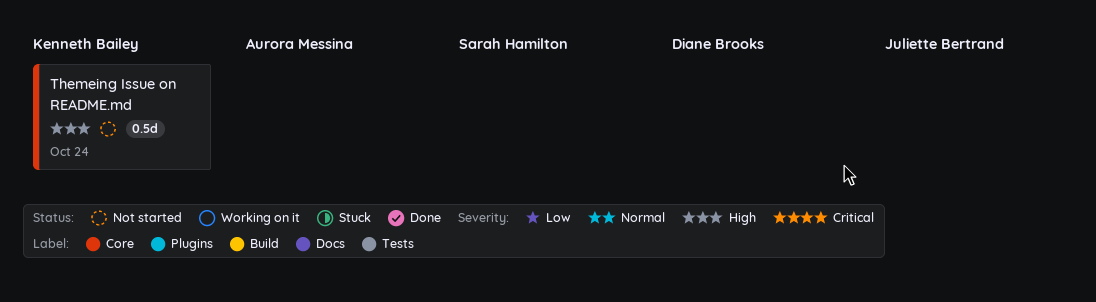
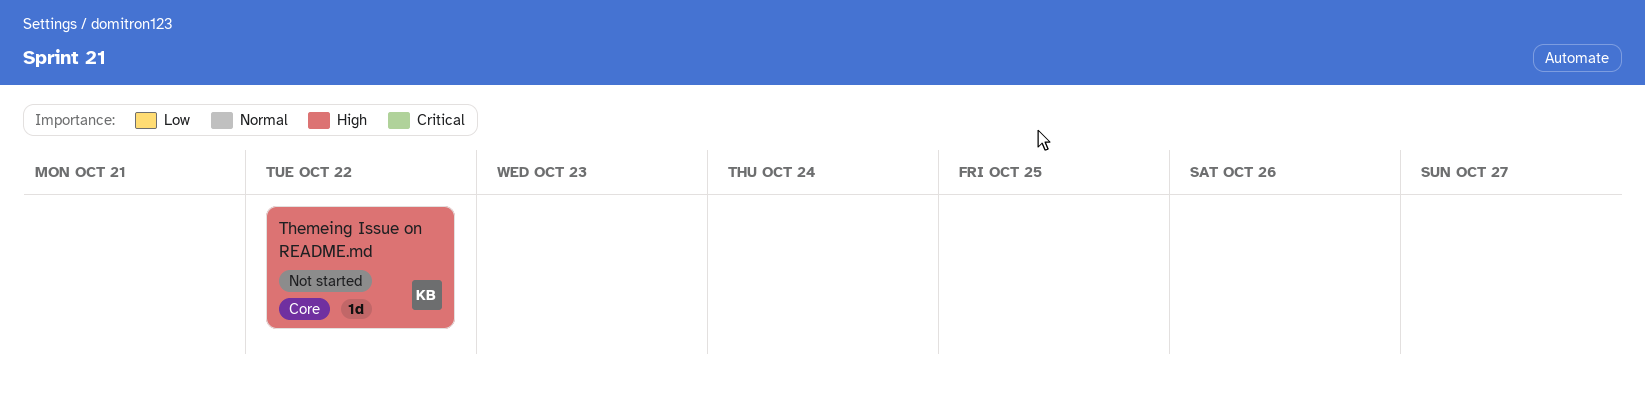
Themeing Issue on README.md, estimate: 0.5d -> 1d
Themeing Issue on README.md, due: Oct 24 -> Oct 22

